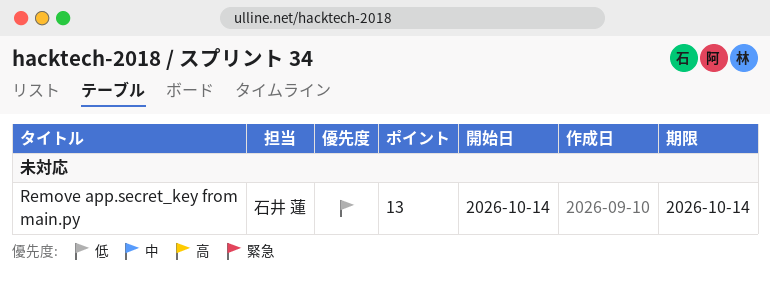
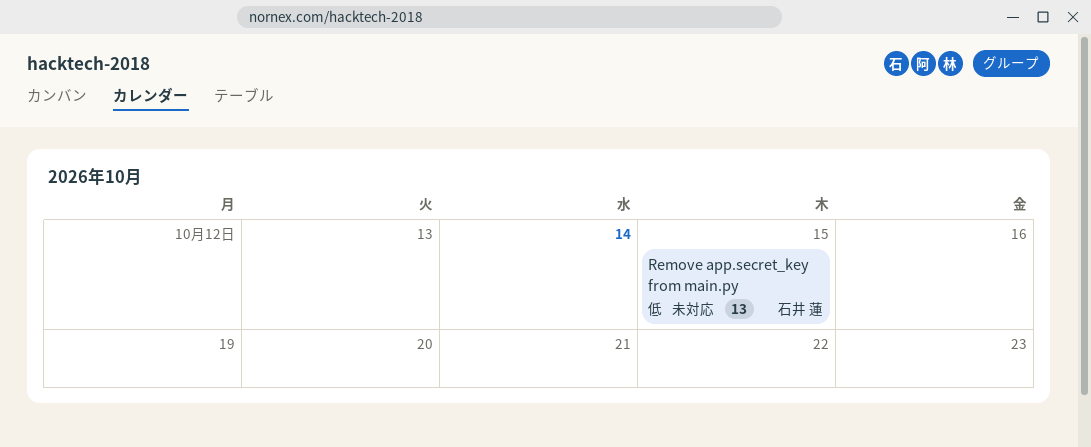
Remove app.secret_key from main.py, due: Oct 14 -> Oct 15

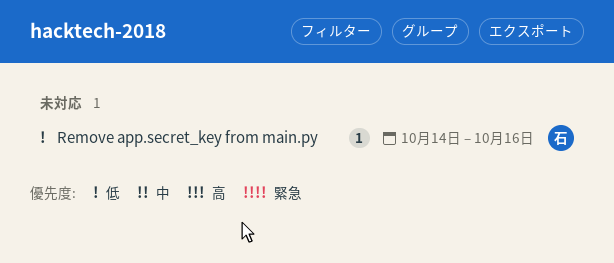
Remove app.secret_key from main.py, estimate: 13 -> 1
Remove app.secret_key from main.py, due: Oct 15 -> Oct 16

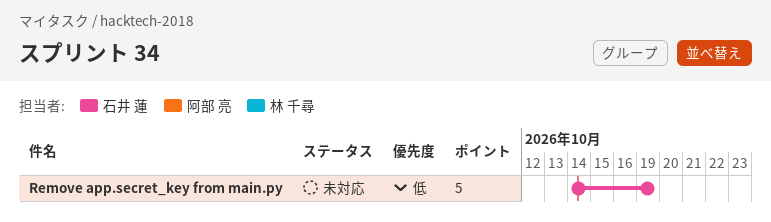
Remove app.secret_key from main.py, estimate: 1 -> 5
Remove app.secret_key from main.py, due: Oct 16 -> Oct 19

